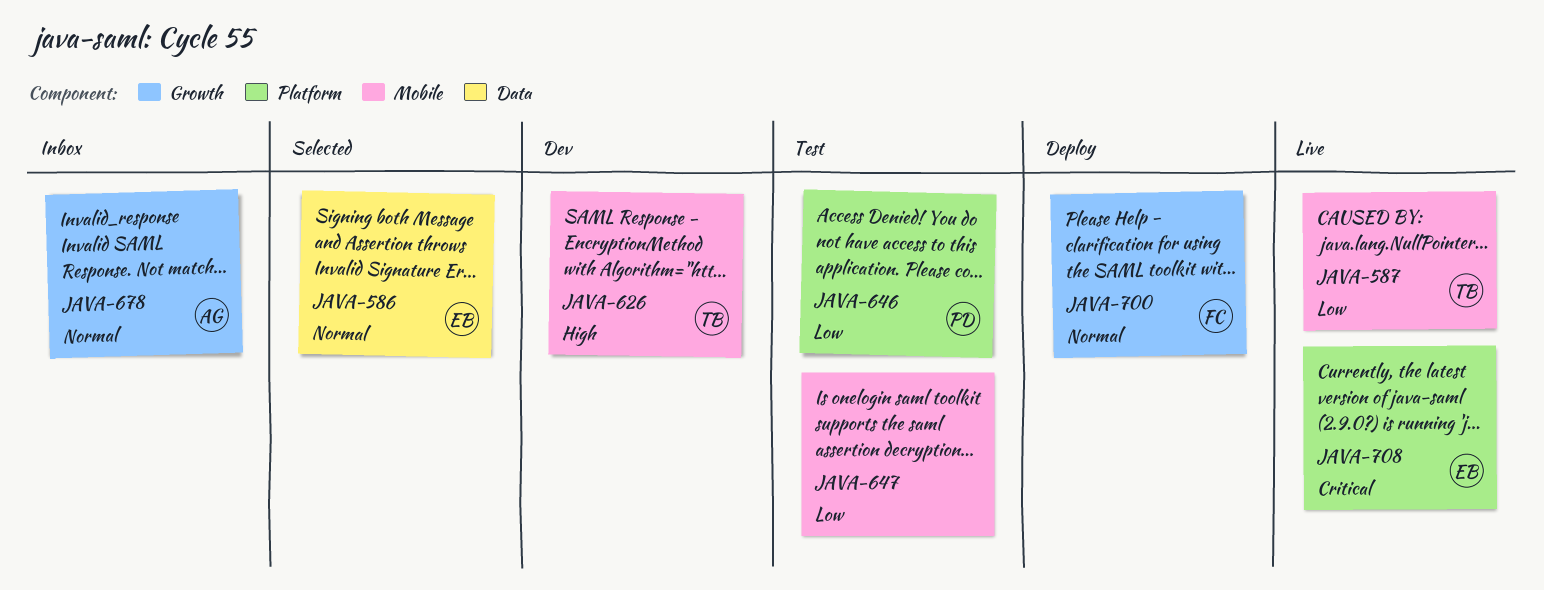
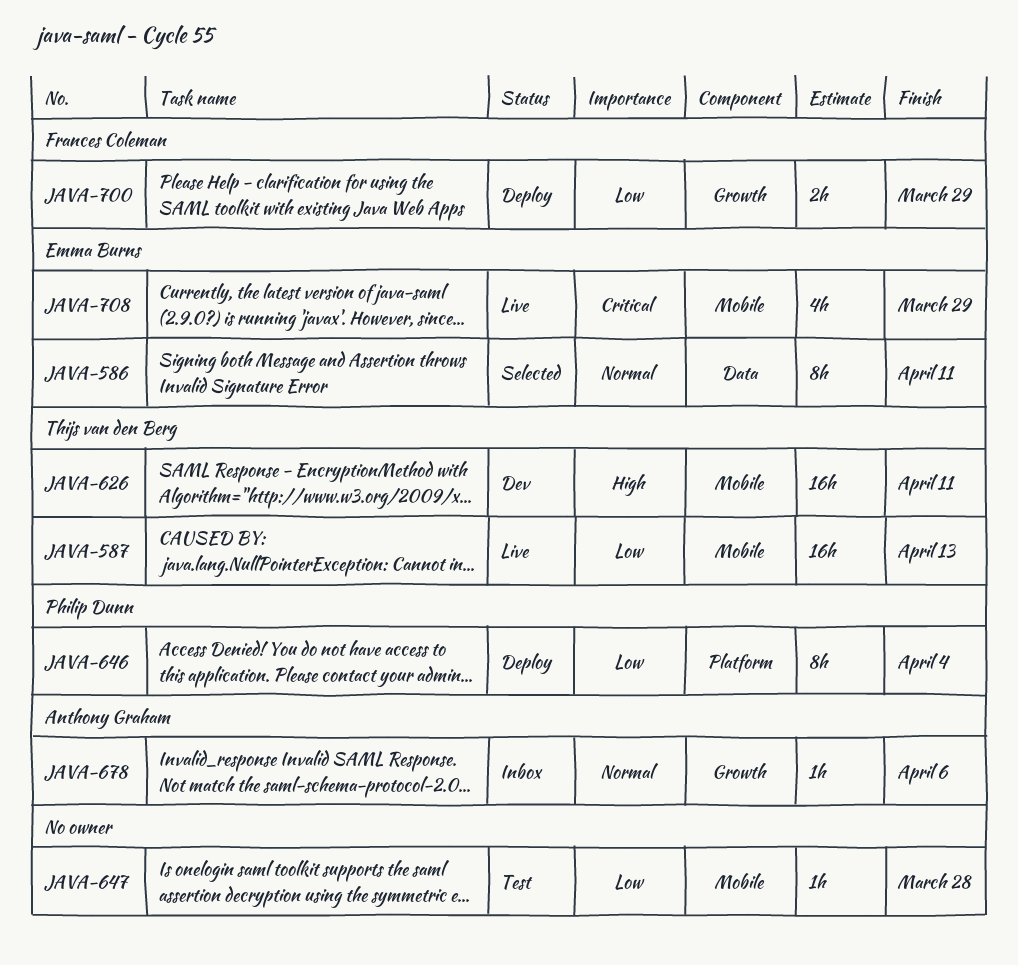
JAVA-646, status: Test -> Deploy
JAVA-700, priority: Normal -> Low
JAVA-708, label: Platform -> Mobile

